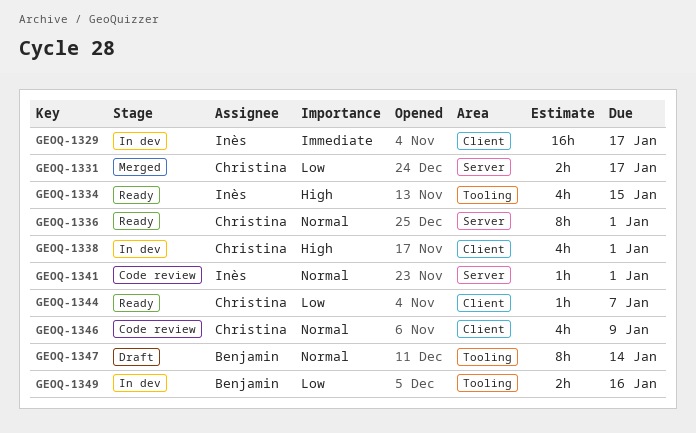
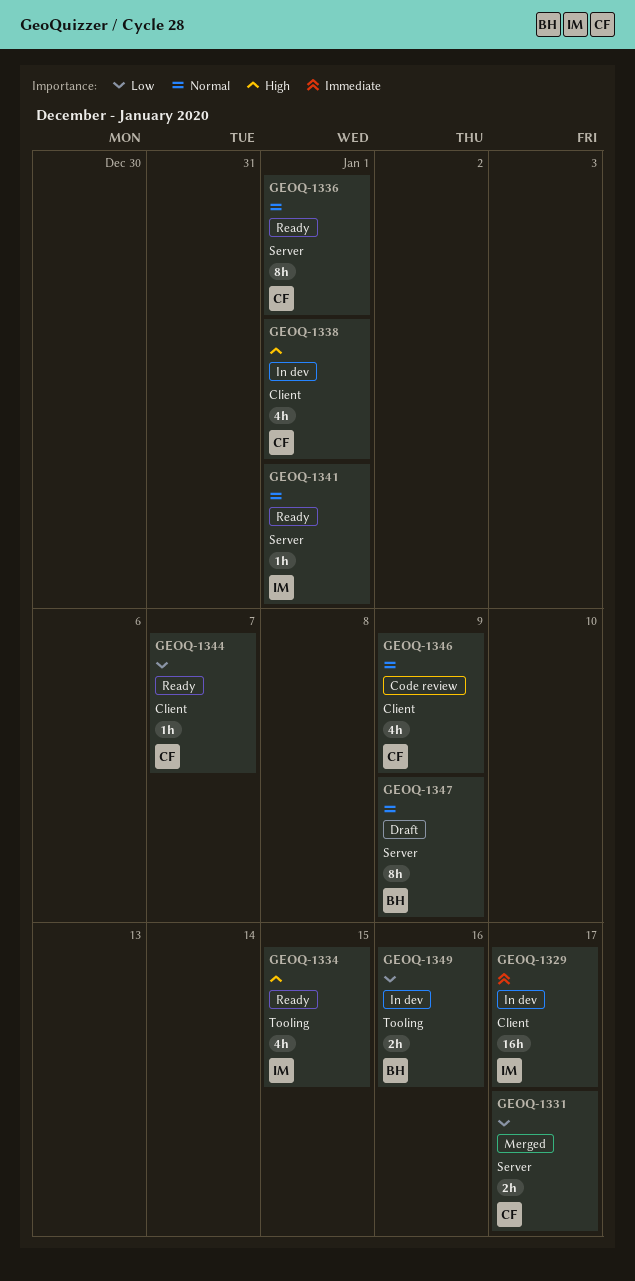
GEOQ-1341, status: Code review -> Ready
GEOQ-1347, label: Tooling -> Server
GEOQ-1347, due: Jan 14 -> Jan 9

